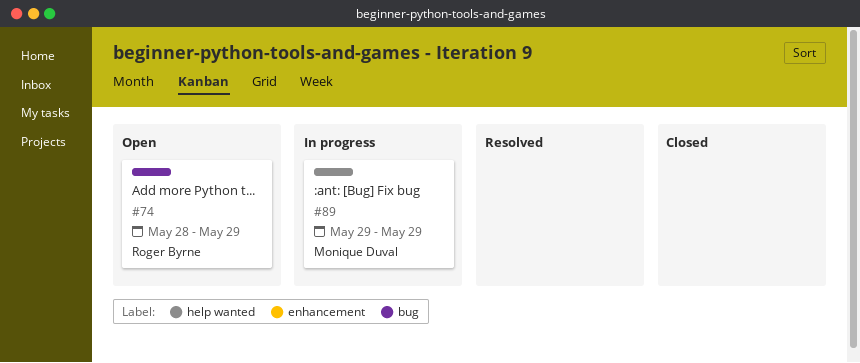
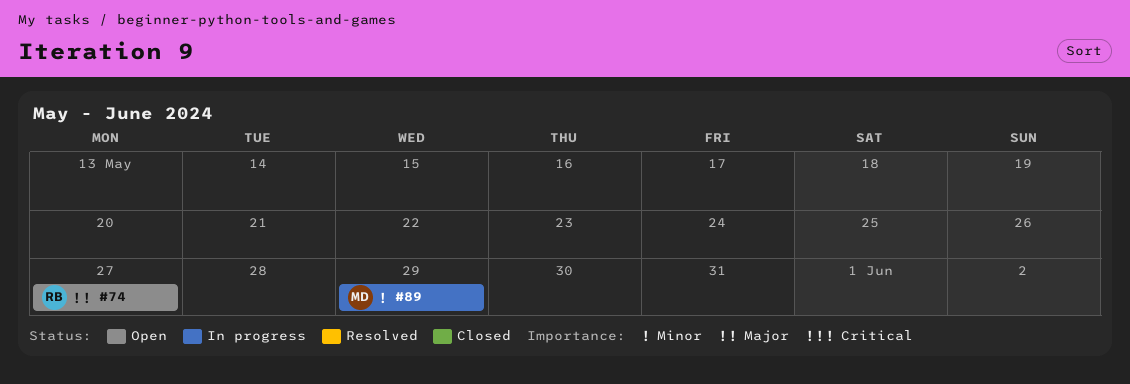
#74, start: May 28 -> May 27
#74, due: May 29 -> May 27

